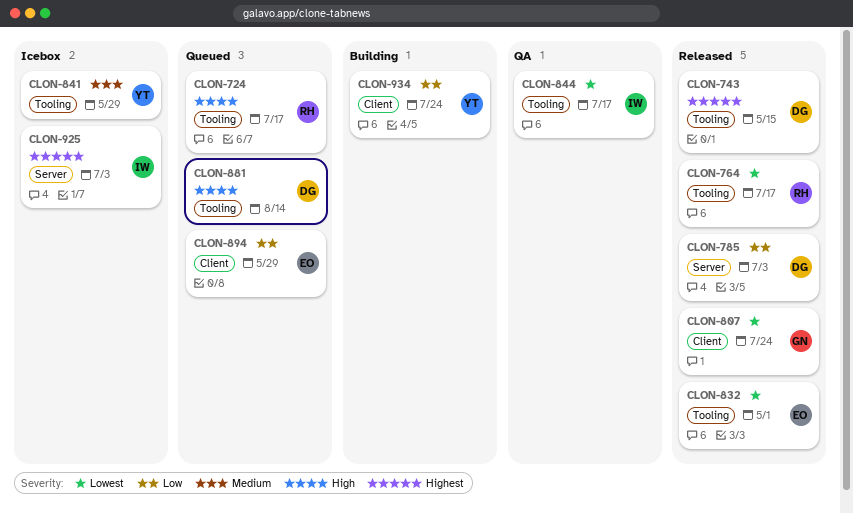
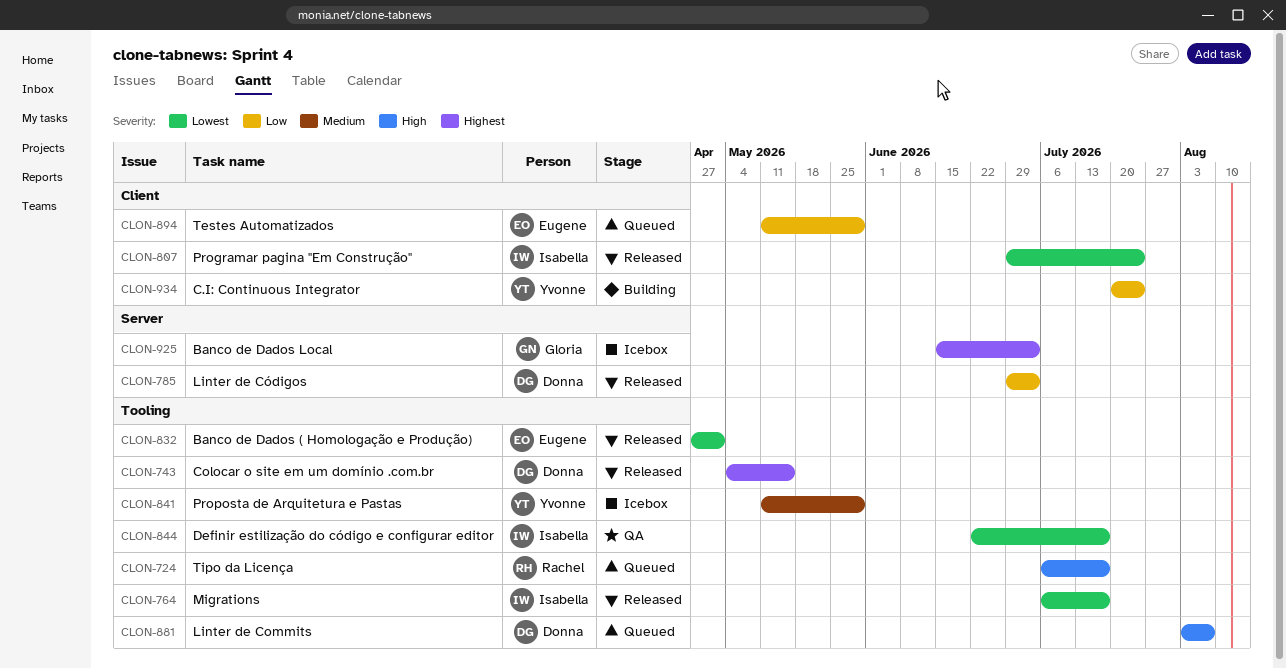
CLON-764, owner: Rachel -> Isabella
CLON-807, owner: Gloria -> Isabella
CLON-881, due: Aug 14 -> Aug 7
CLON-925, owner: Isabella -> Gloria

